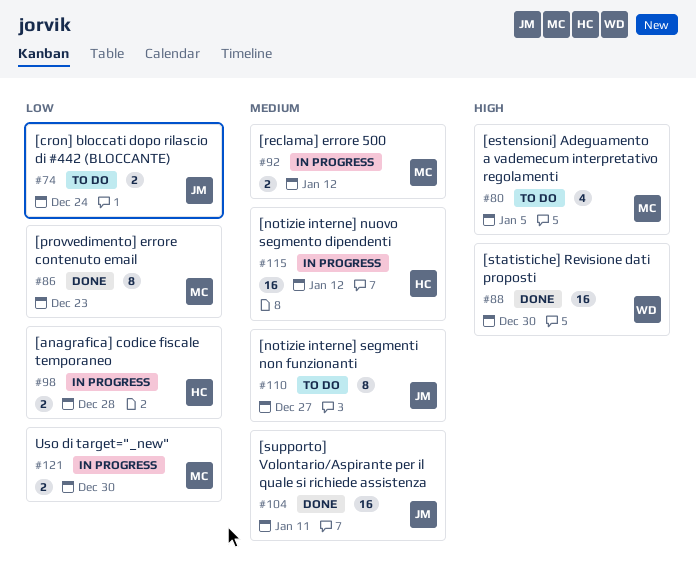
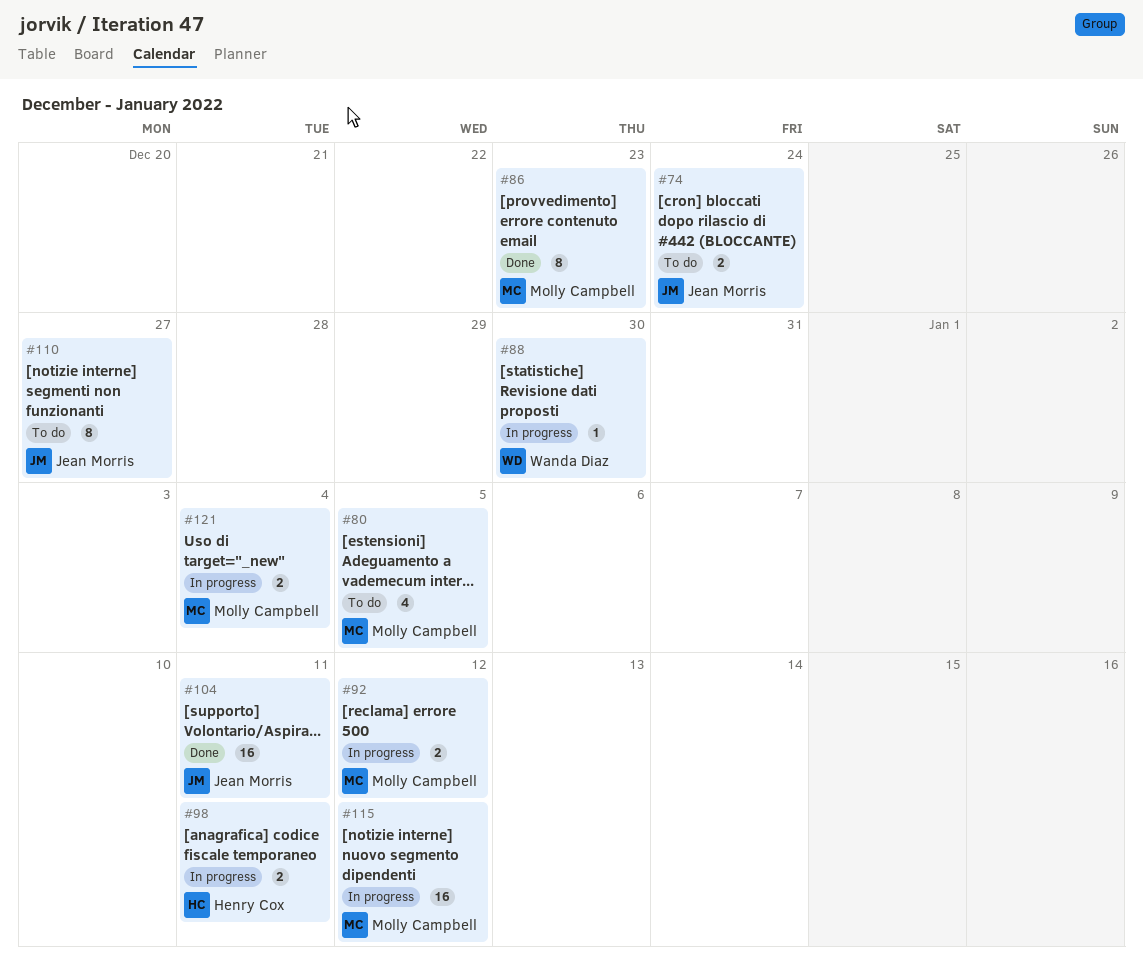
#88, status: Done -> In progress
#88, estimate: 16 -> 1
#98, due: Dec 28 -> Jan 11
#115, owner: Henry Cox -> Molly Campbell
#121, due: Dec 30 -> Jan 4

